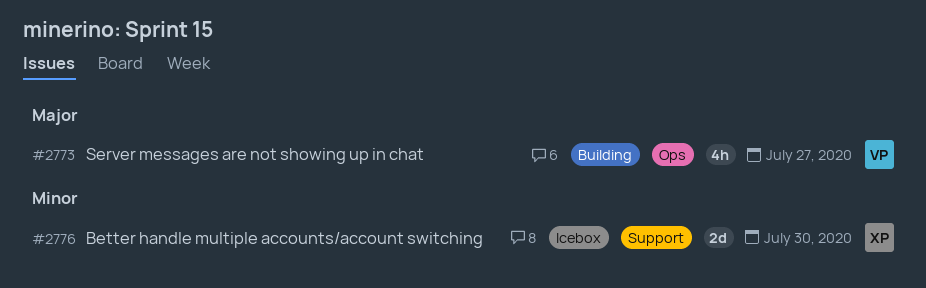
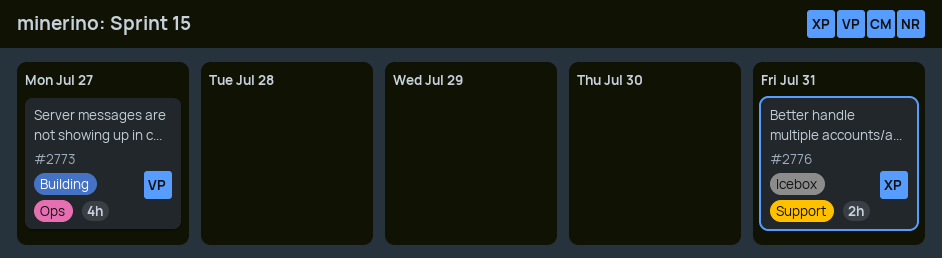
#2776, estimate: 2d -> 2h
#2776, due: Jul 30 -> Jul 31

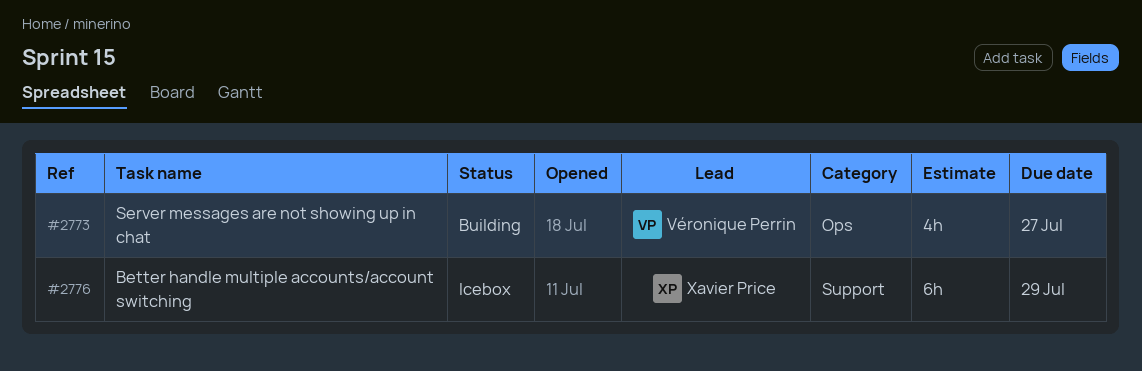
#2776, estimate: 2h -> 6h
#2776, due: Jul 31 -> Jul 29

